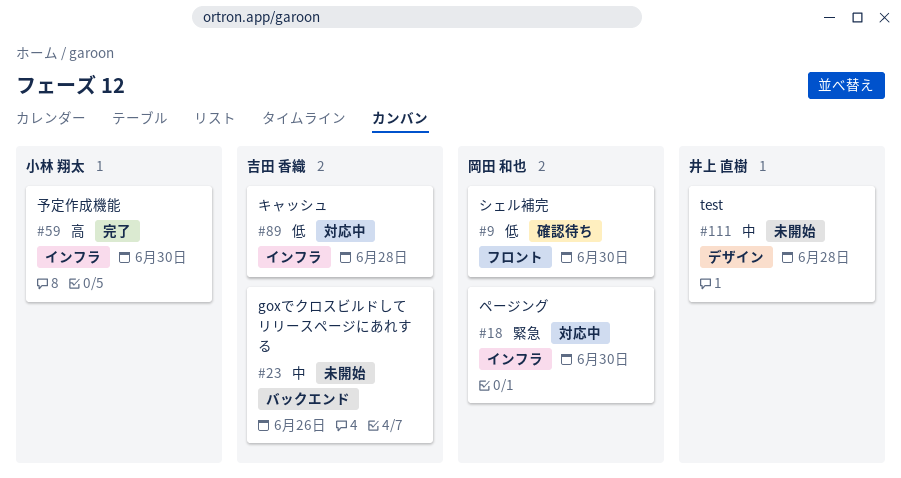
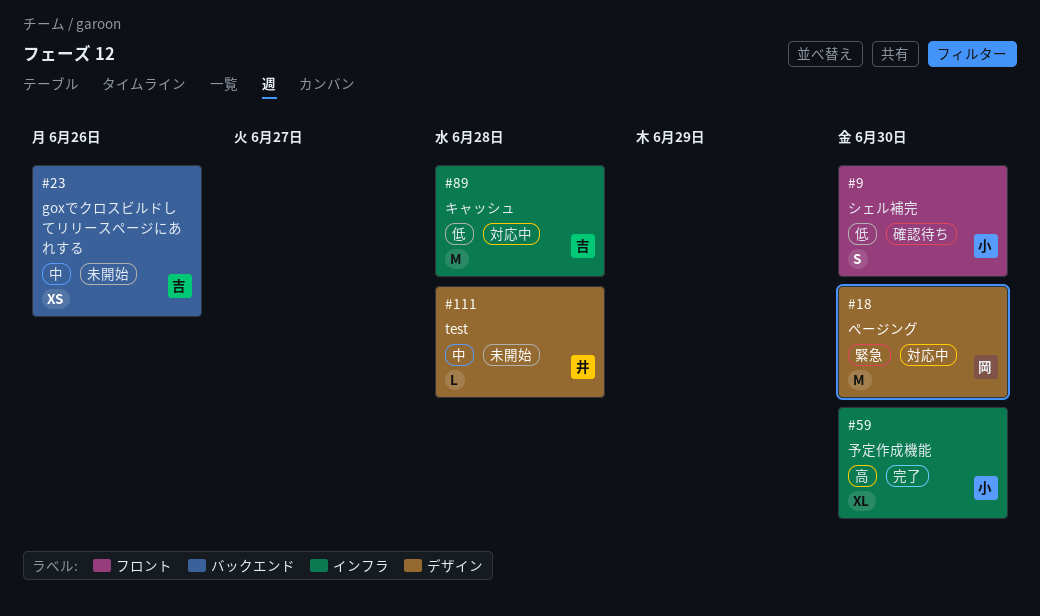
#9, owner: 岡田 和也 -> 小林 翔太
#18, label: インフラ -> デザイン

